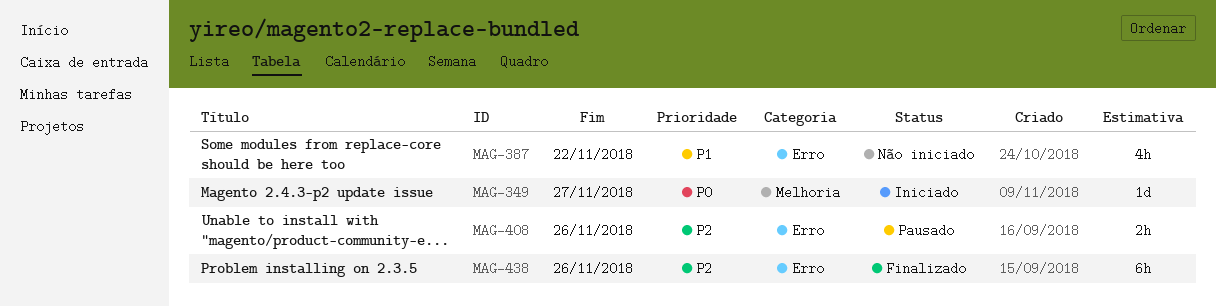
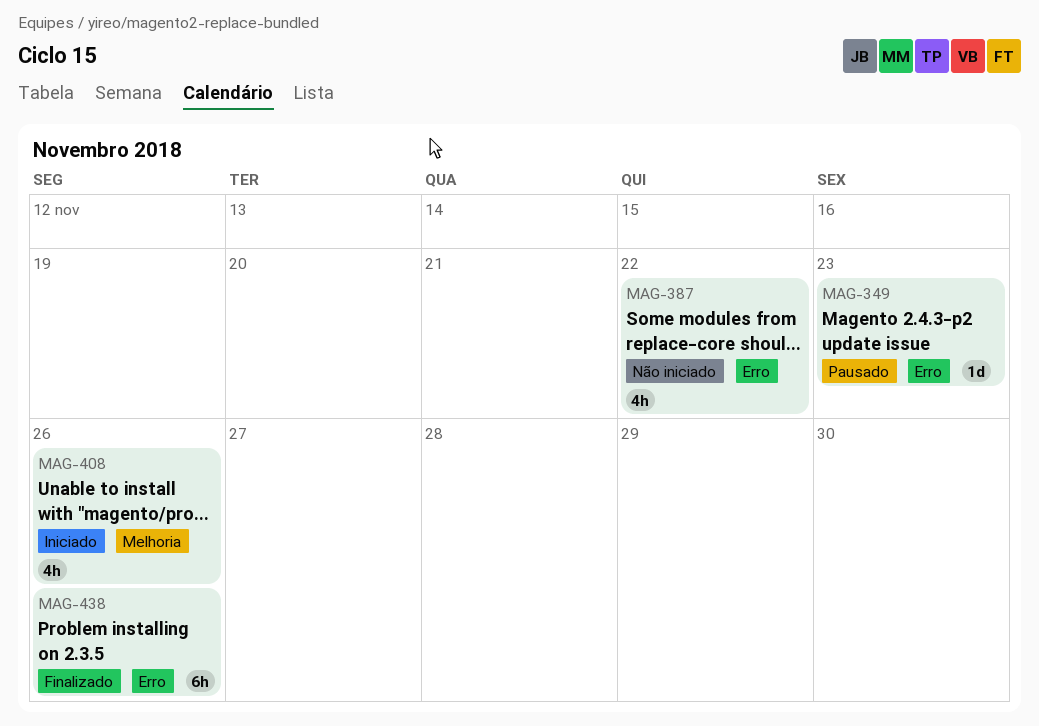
MAG-349, status: Iniciado -> Pausado
MAG-349, label: Melhoria -> Erro
MAG-349, due: Nov 27 -> Nov 23
MAG-408, status: Pausado -> Iniciado
MAG-408, label: Erro -> Melhoria
MAG-408, estimate: 2h -> 4h

